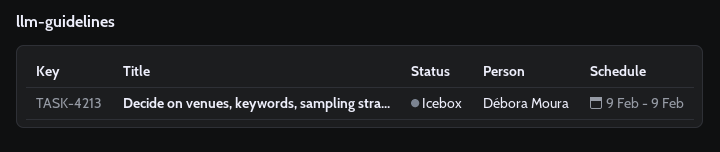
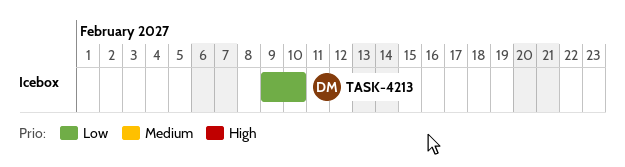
TASK-4213, due: Feb 9 -> Feb 10

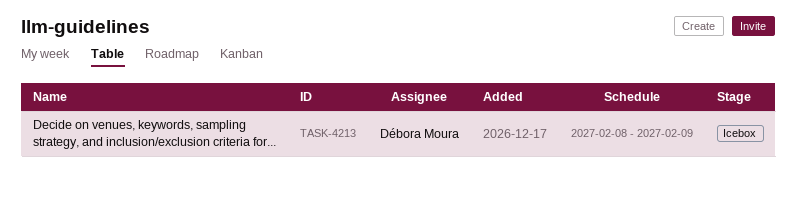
TASK-4213, start: Feb 9 -> Feb 8
TASK-4213, due: Feb 10 -> Feb 9

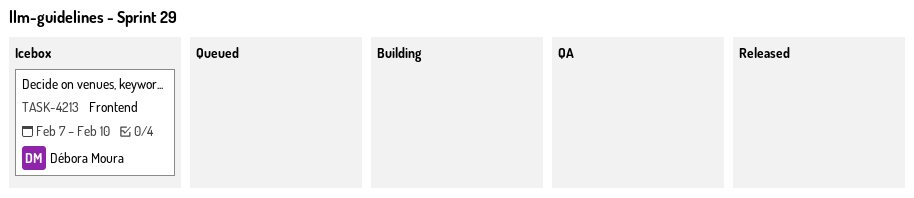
TASK-4213, start: Feb 8 -> Feb 7
TASK-4213, due: Feb 9 -> Feb 10

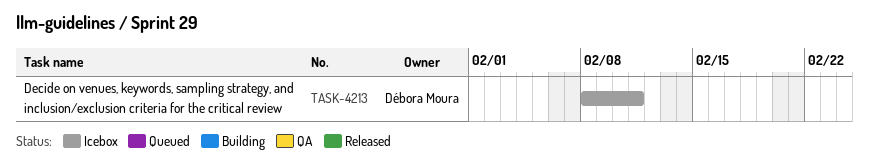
TASK-4213, start: Feb 7 -> Feb 8
TASK-4213, due: Feb 10 -> Feb 11

